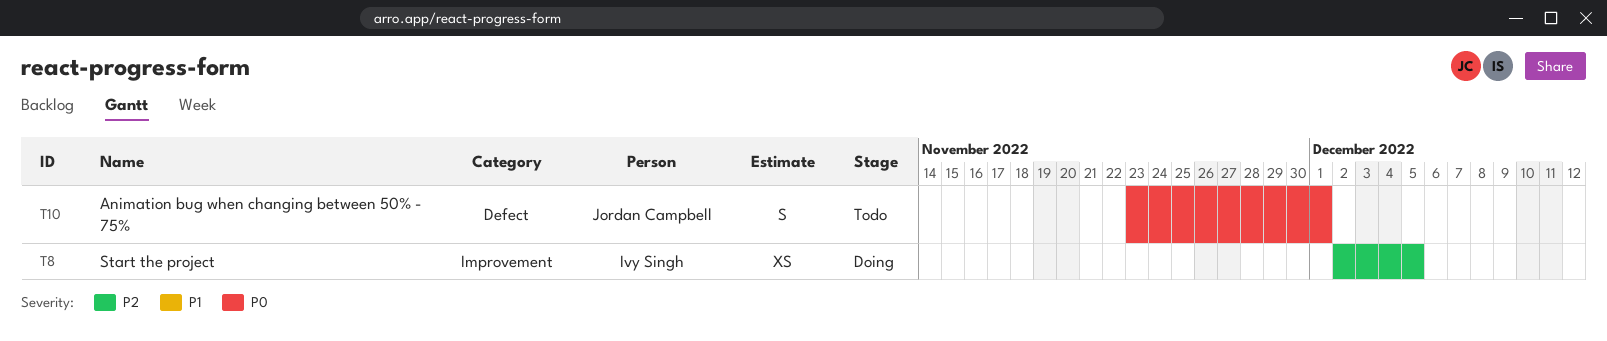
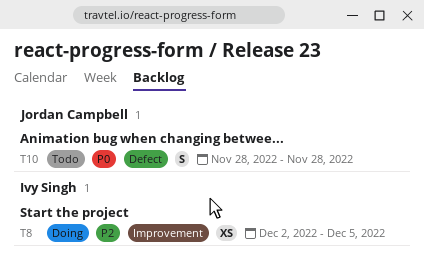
T10, start: Nov 23 -> Nov 28
T10, due: Dec 1 -> Nov 28

